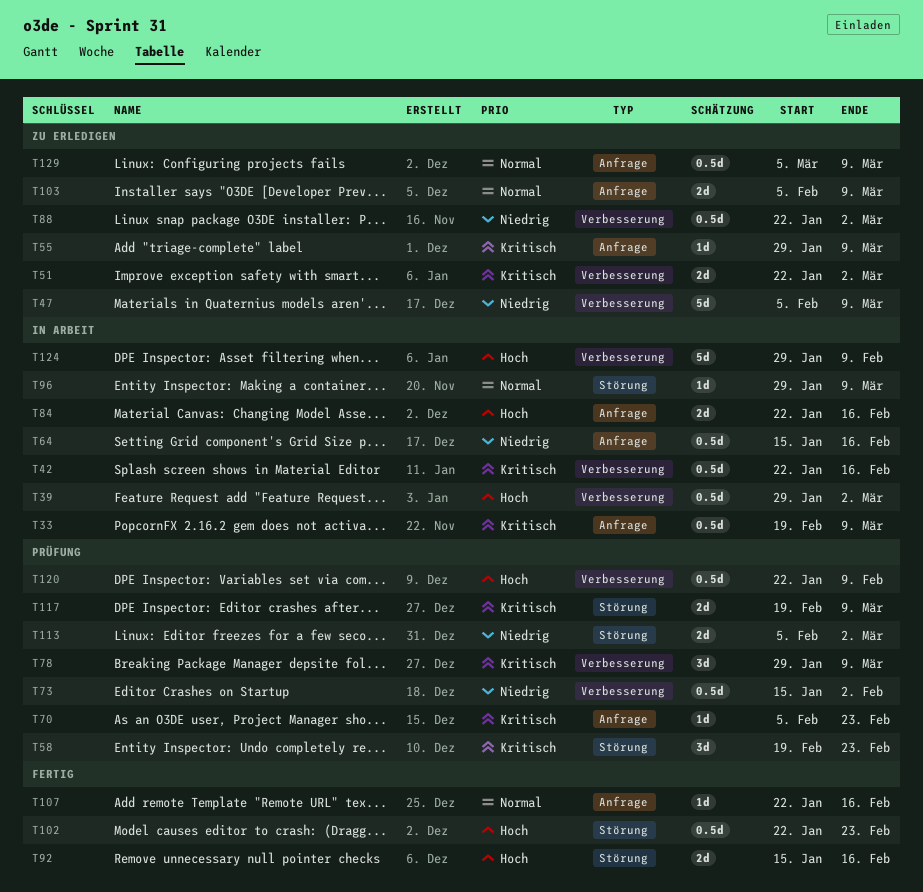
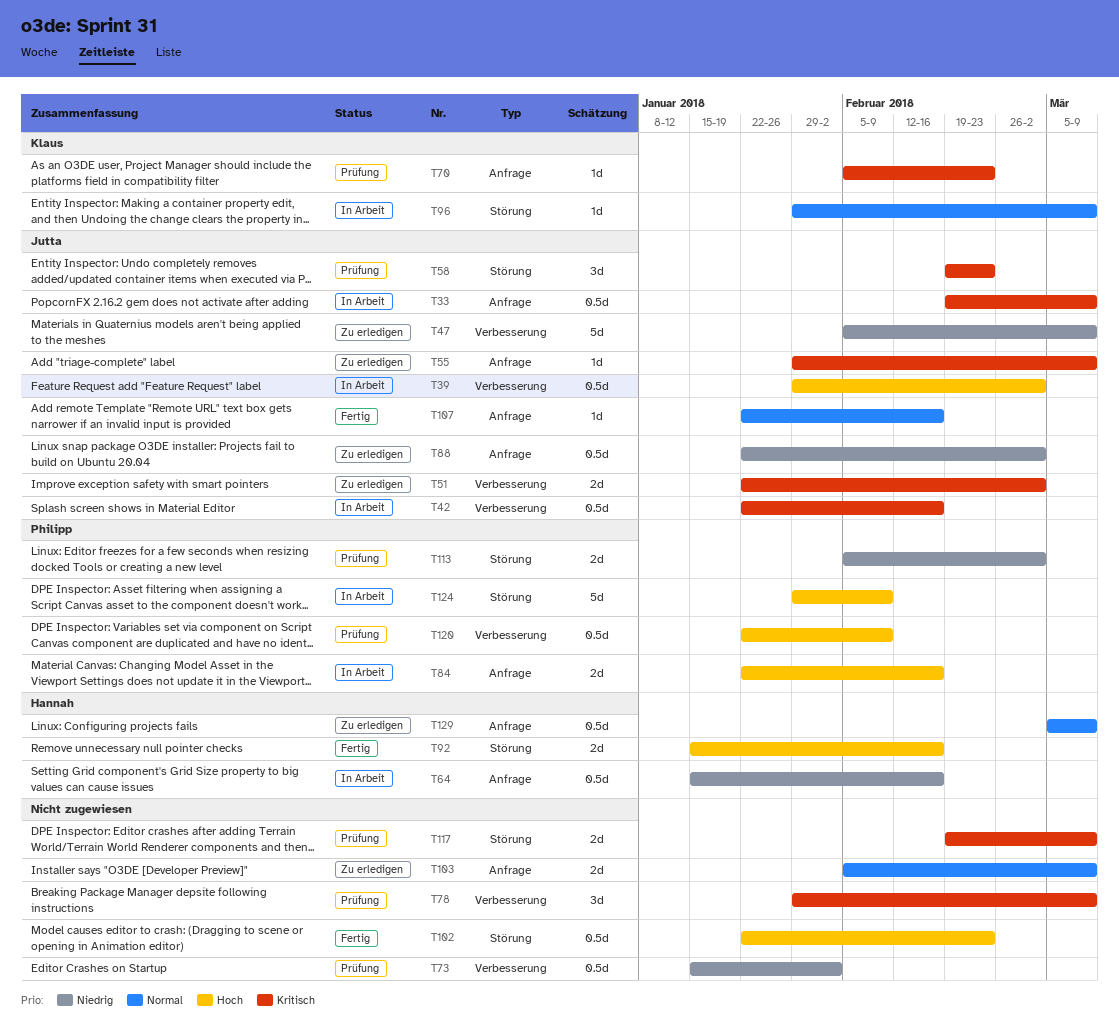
T88, label: Verbesserung -> Anfrage
T124, label: Verbesserung -> Störung

